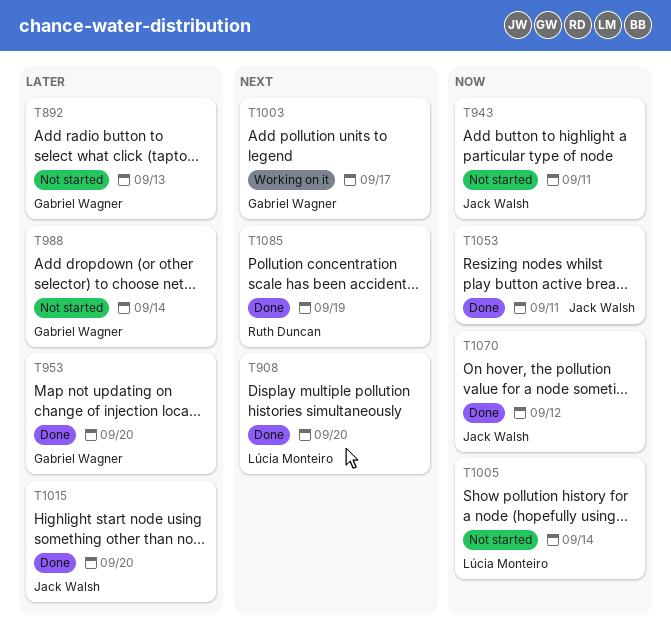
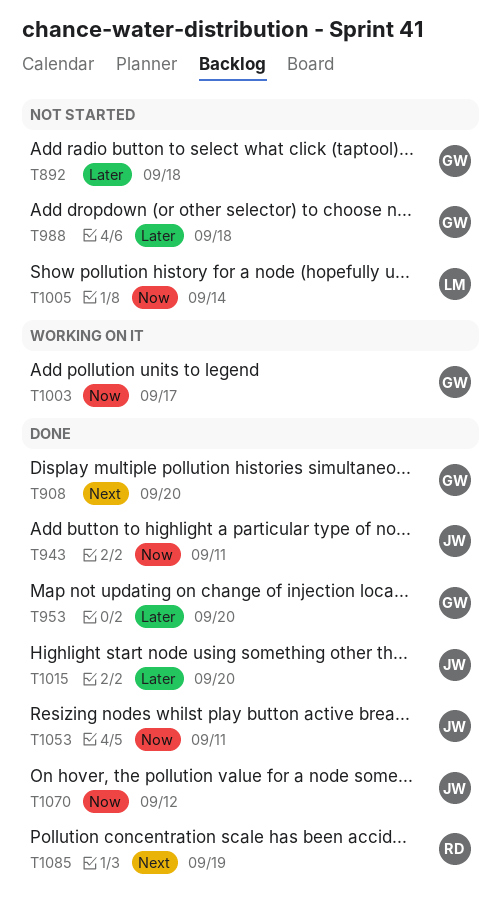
T892, due: Sep 13 -> Sep 18
T908, owner: Lúcia Monteiro -> Gabriel Wagner
T943, status: Not started -> Done
T988, due: Sep 14 -> Sep 18
T1003, priority: Next -> Now

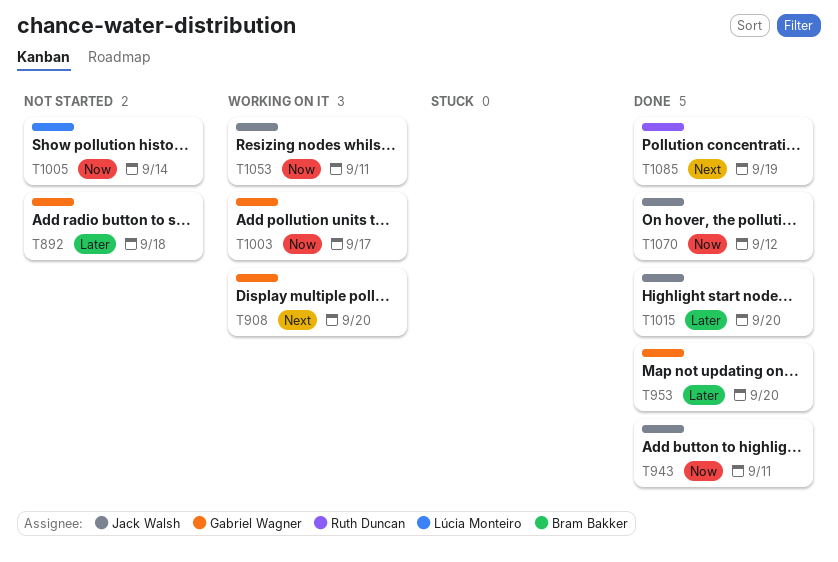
T908, status: Done -> Working on it
T988: present -> none
T1053, status: Done -> Working on it

